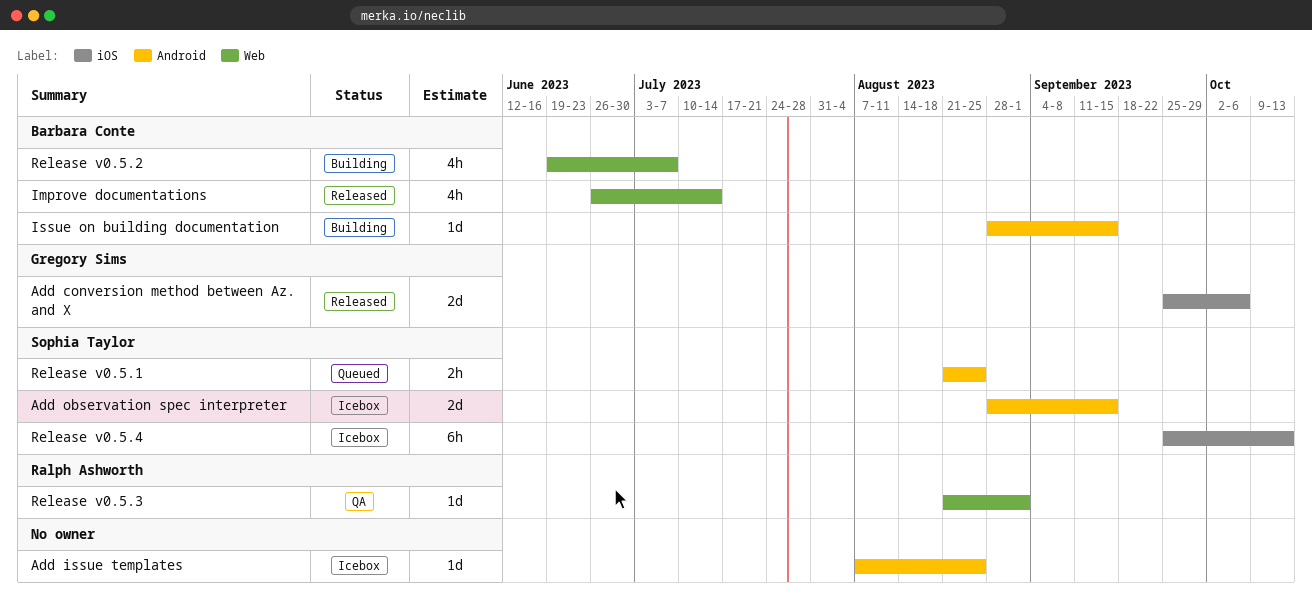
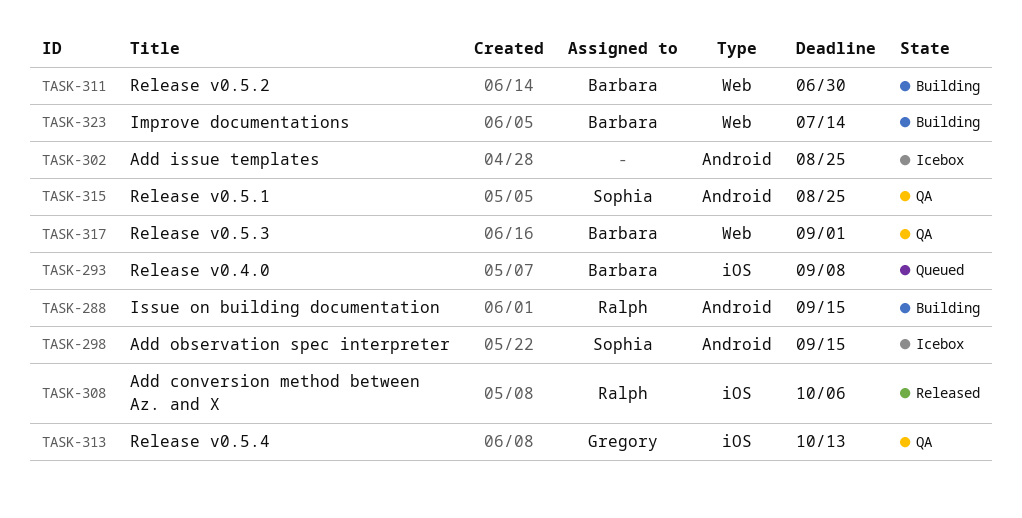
Add conversion method between Az. and X, owner: Gregory Sims -> Ralph Ashworth
Improve documentations, status: Released -> Building
Issue on building documentation, owner: Barbara Conte -> Ralph Ashworth
Release v0.4.0: none -> present
Release v0.5.1, status: Queued -> QA
Release v0.5.2, due: Jul 7 -> Jun 30
Release v0.5.3, owner: Ralph Ashworth -> Barbara Conte
Release v0.5.4, status: Icebox -> QA
Release v0.5.4, owner: Sophia Taylor -> Gregory Sims

